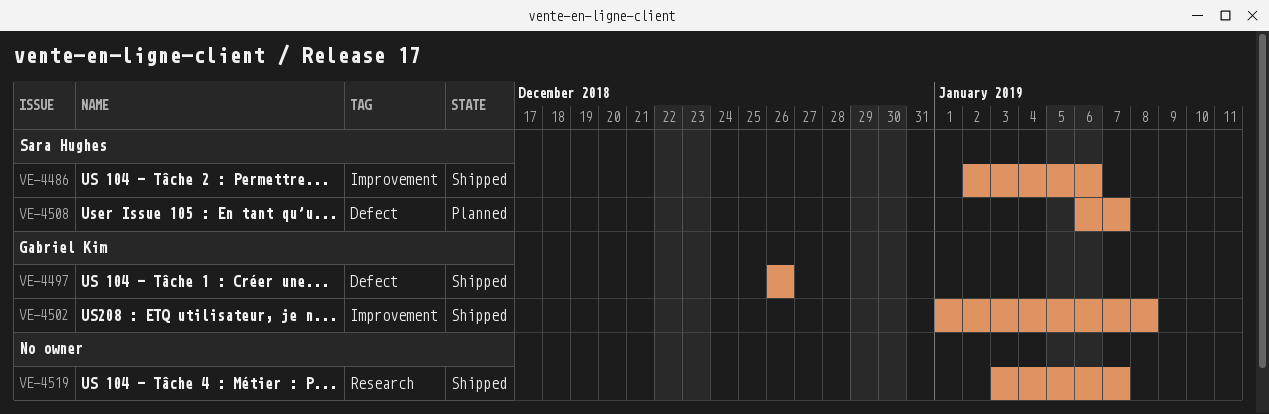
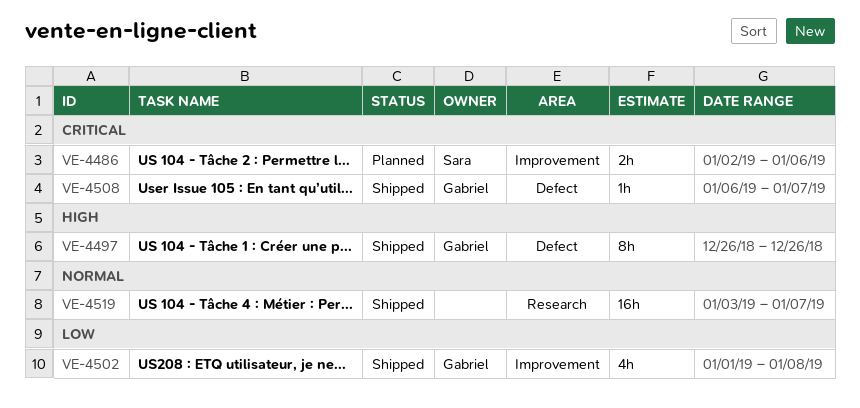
VE-4486, status: Shipped -> Planned
VE-4508, status: Planned -> Shipped
VE-4508, owner: Sara Hughes -> Gabriel Kim

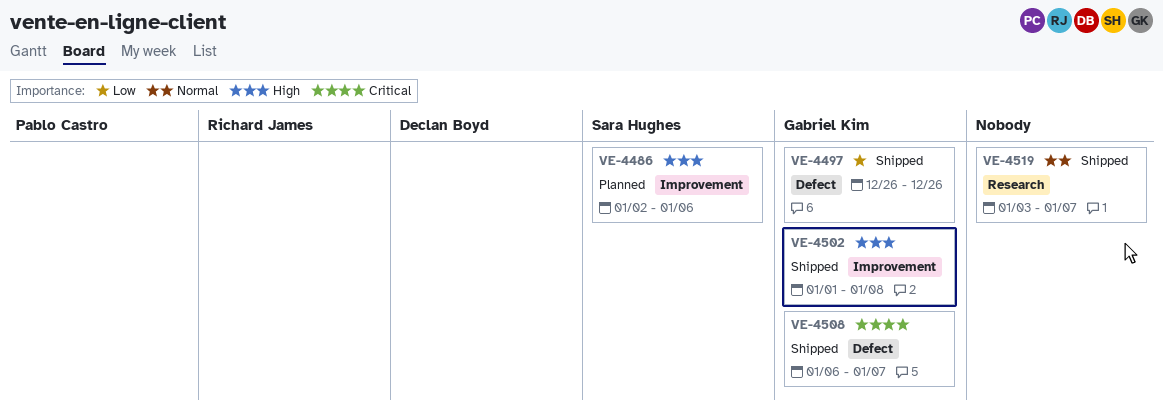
VE-4486, priority: Critical -> High
VE-4497, priority: High -> Low
VE-4502, priority: Low -> High

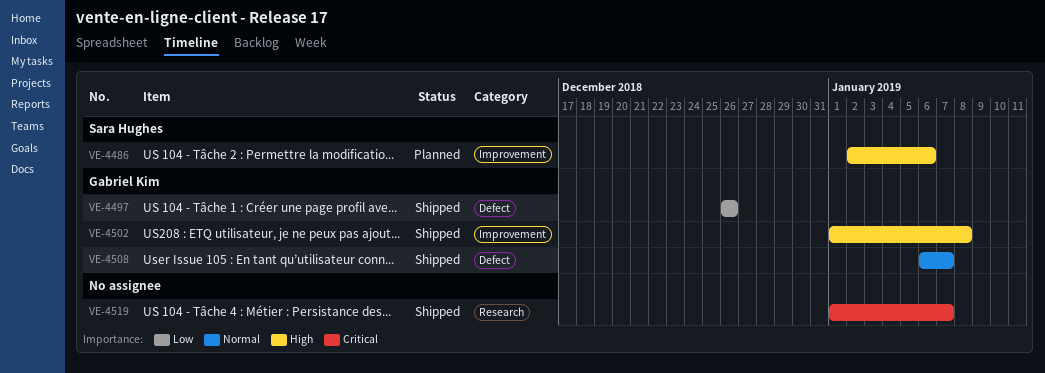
VE-4508, priority: Critical -> Normal
VE-4519, priority: Normal -> Critical
VE-4519, start: Jan 3 -> Jan 1

